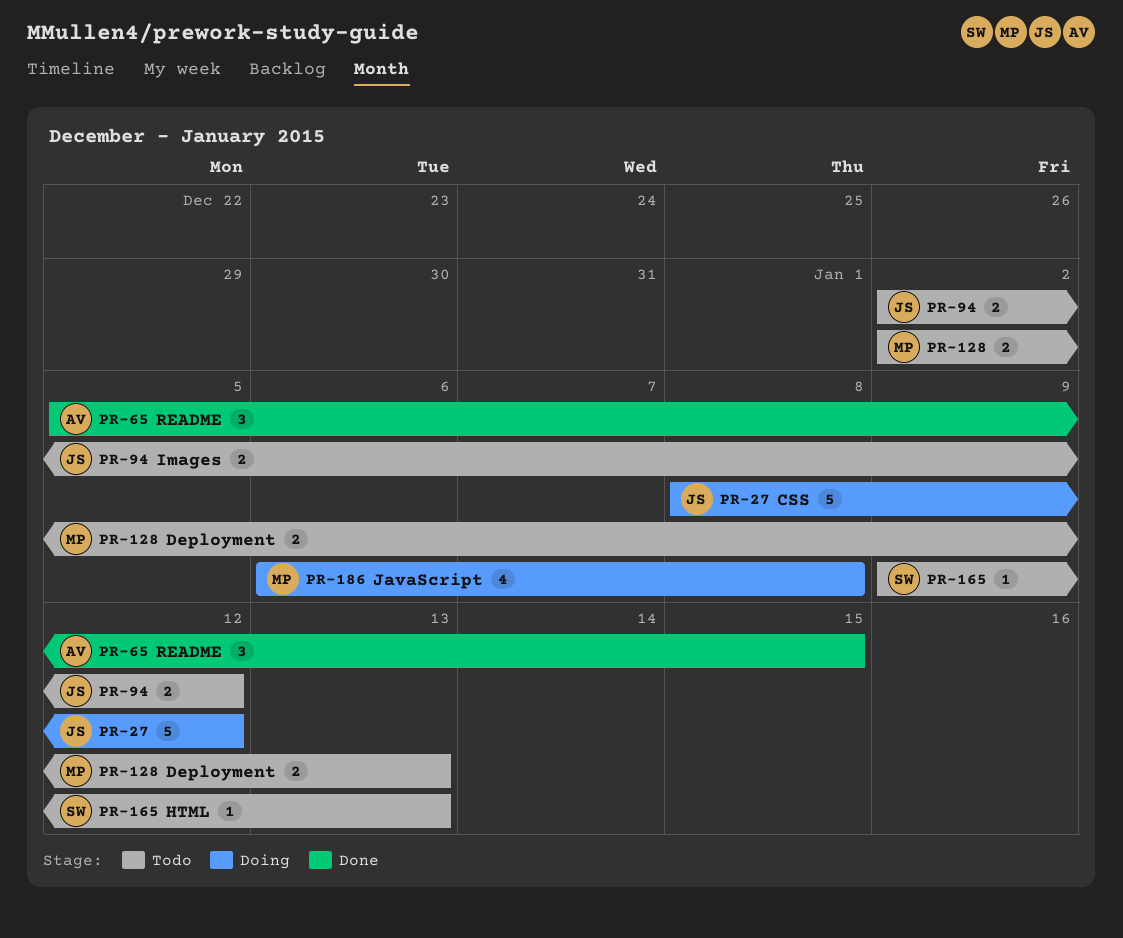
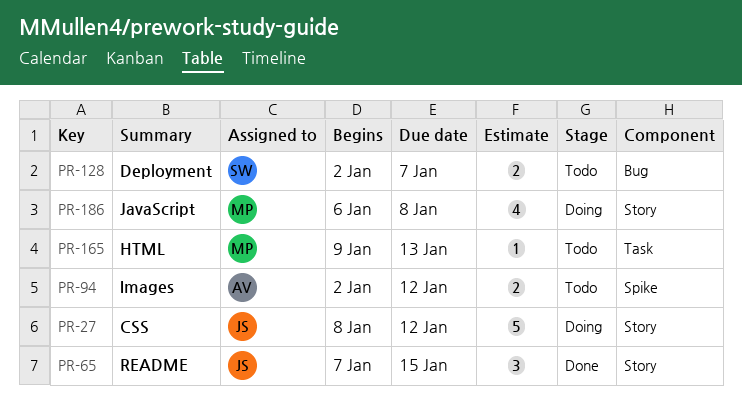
PR-65, owner: AV -> JS
PR-65, start: Jan 5 -> Jan 7
PR-94, owner: JS -> AV
PR-128, owner: MP -> SW
PR-128, due: Jan 13 -> Jan 7
PR-165, owner: SW -> MP

